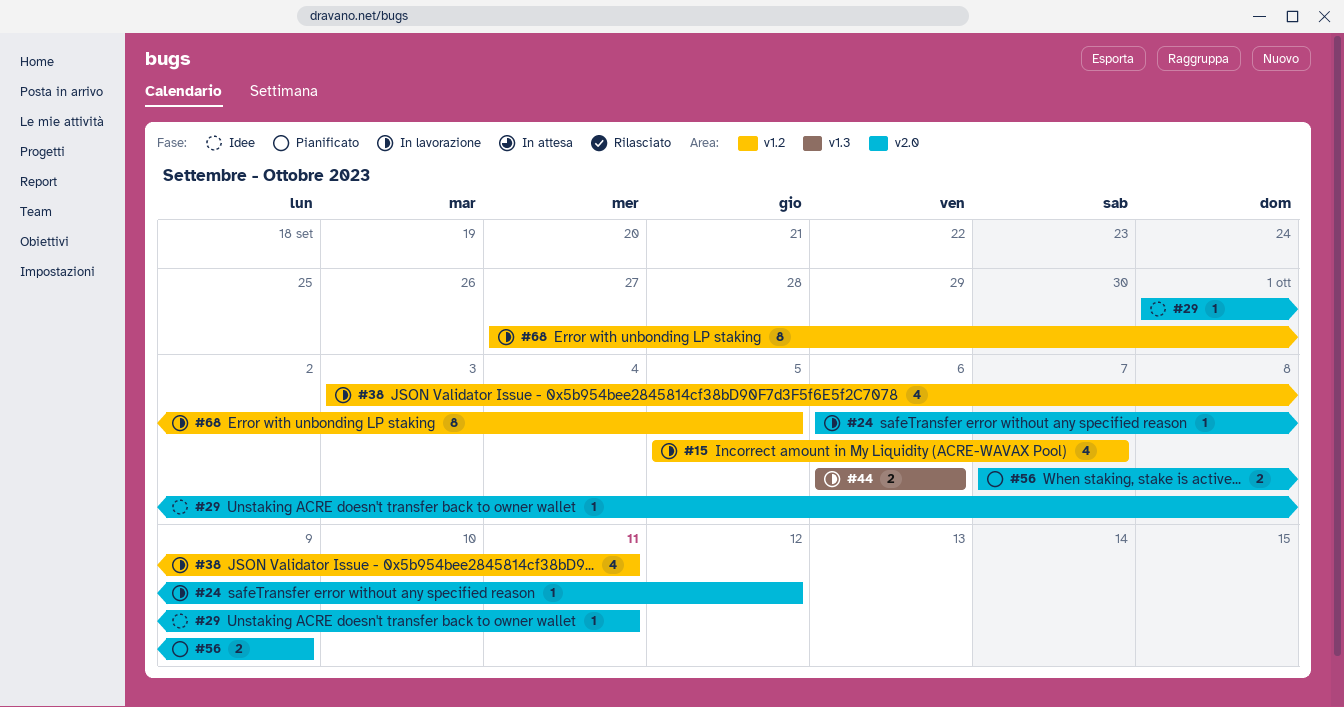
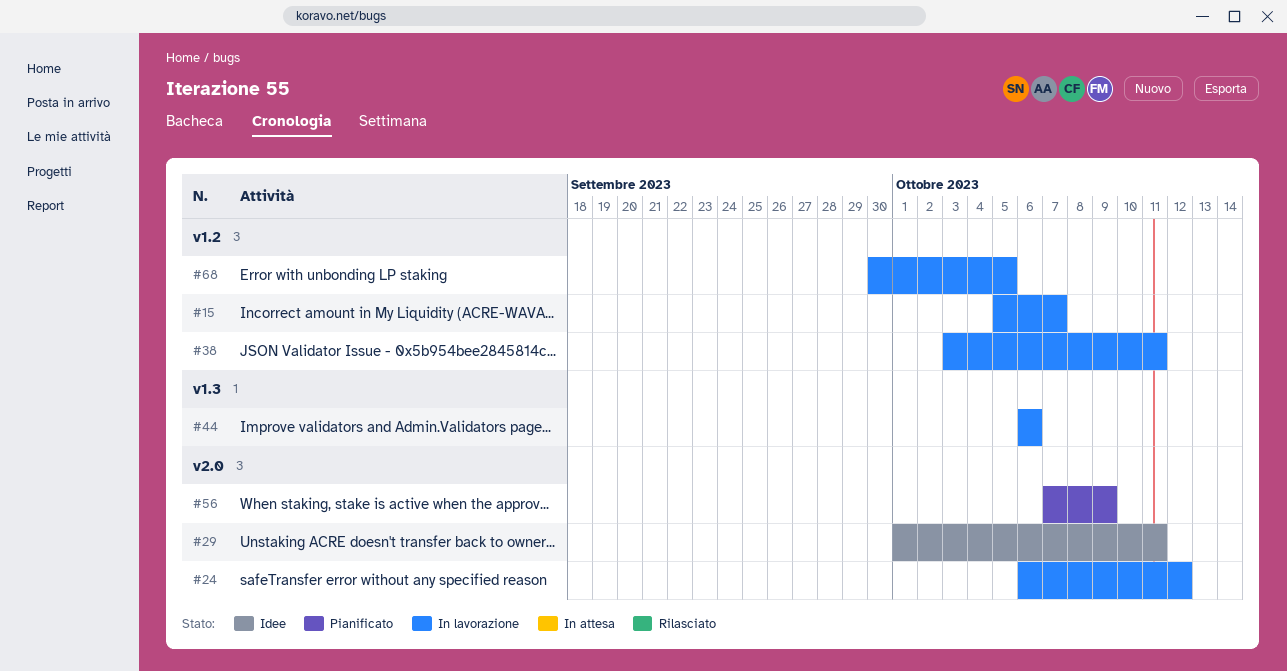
#68, start: Sep 27 -> Sep 30

